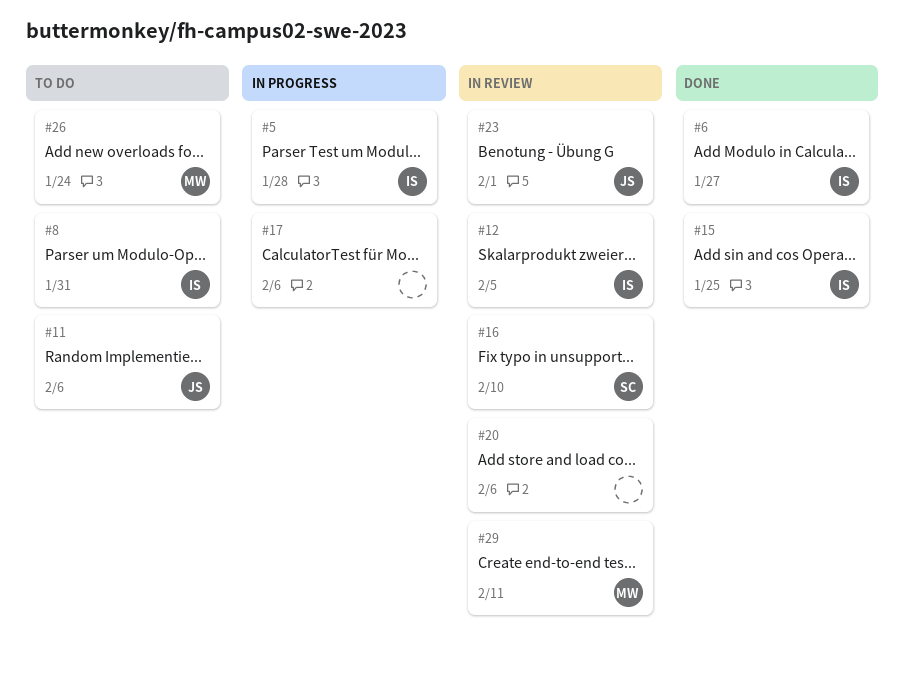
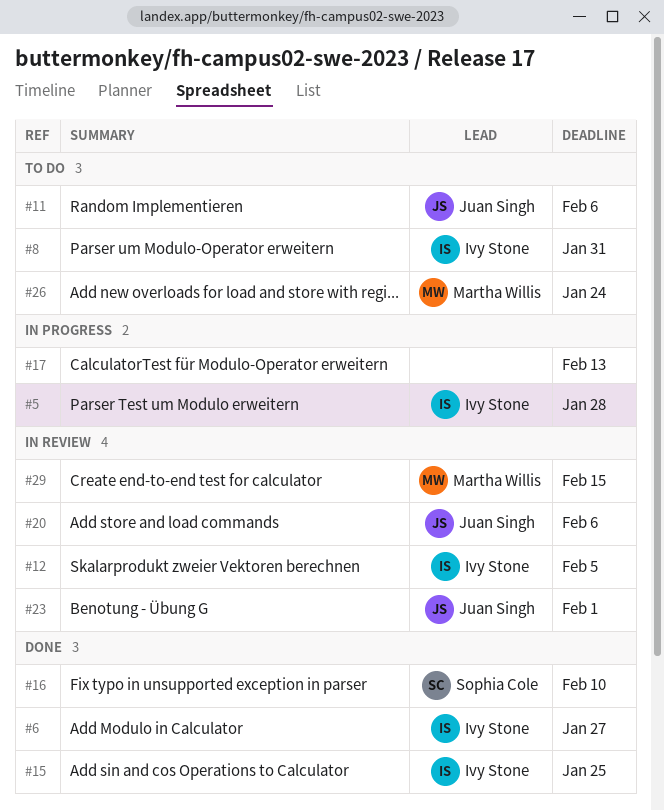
#16, status: In review -> Done
#17, due: Feb 6 -> Feb 13
#20, owner: none -> Juan Singh
#29, due: Feb 11 -> Feb 15

